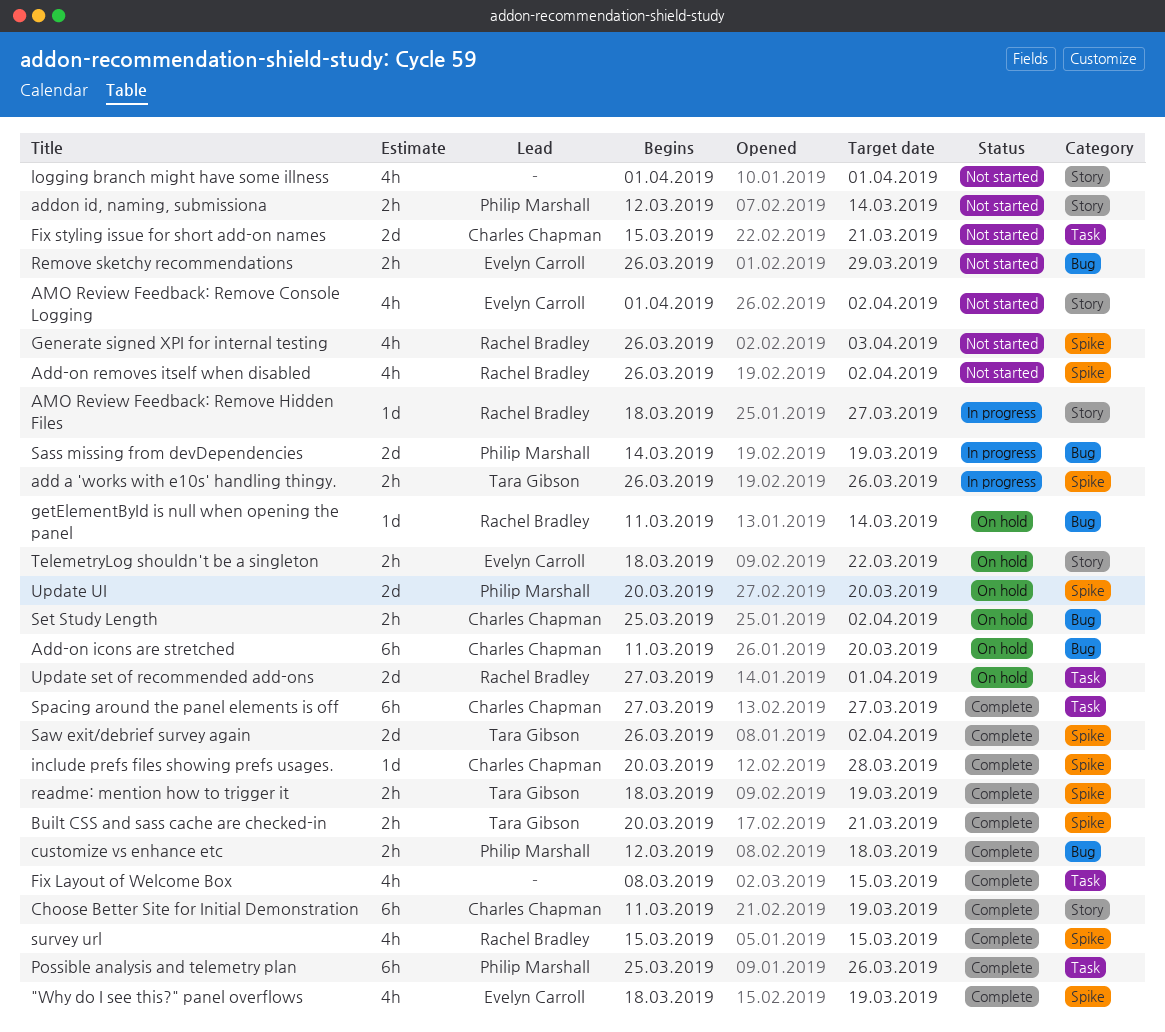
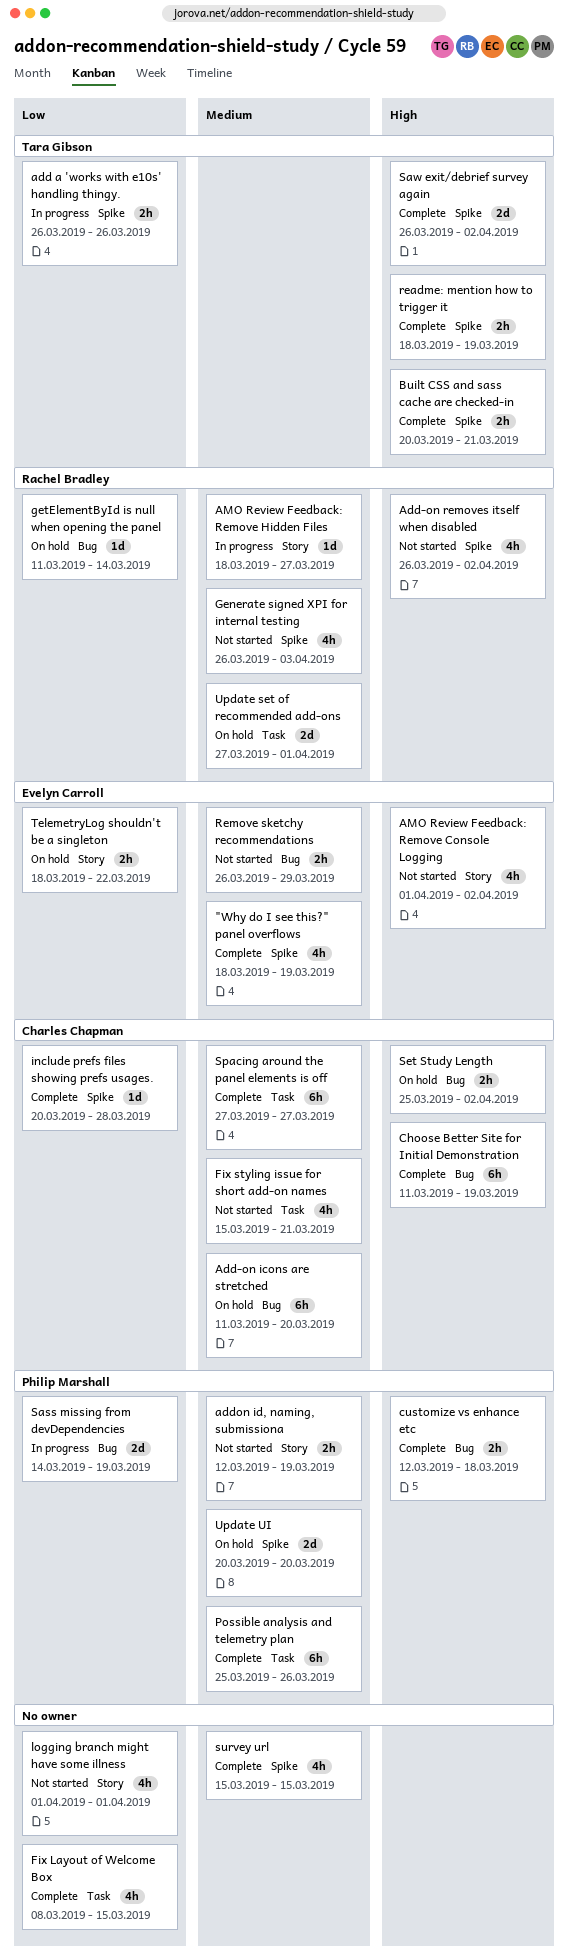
addon id, naming, submissiona, due: Mar 14 -> Mar 19
Choose Better Site for Initial Demonstration, label: Story -> Bug
Fix styling issue for short add-on names, estimate: 2d -> 4h
survey url, owner: Rachel Bradley -> none

